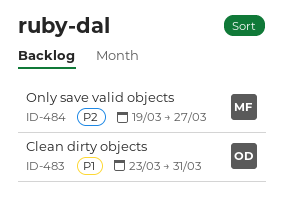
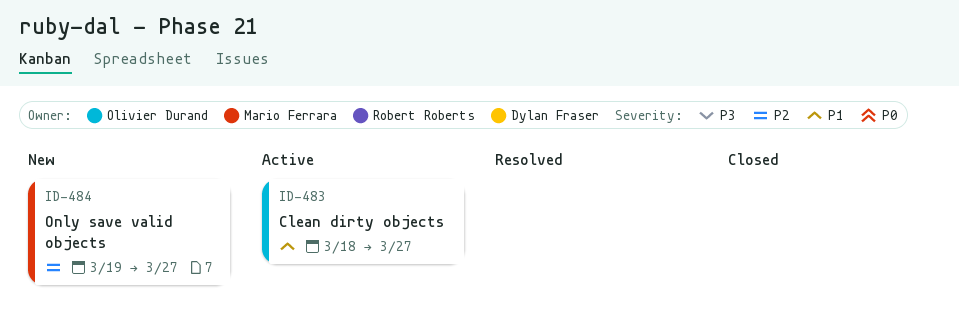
ID-483, start: Mar 23 -> Mar 18
ID-483, due: Mar 31 -> Mar 27

